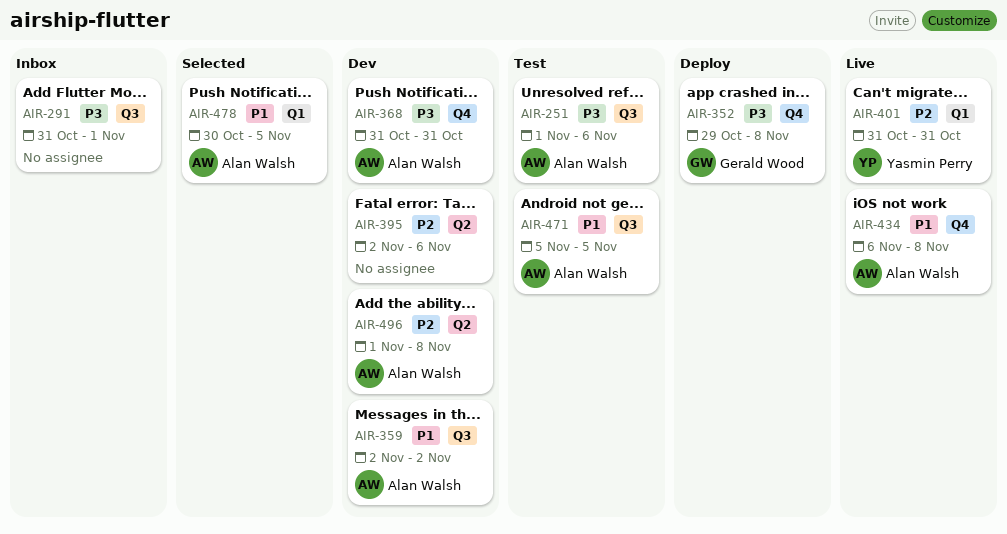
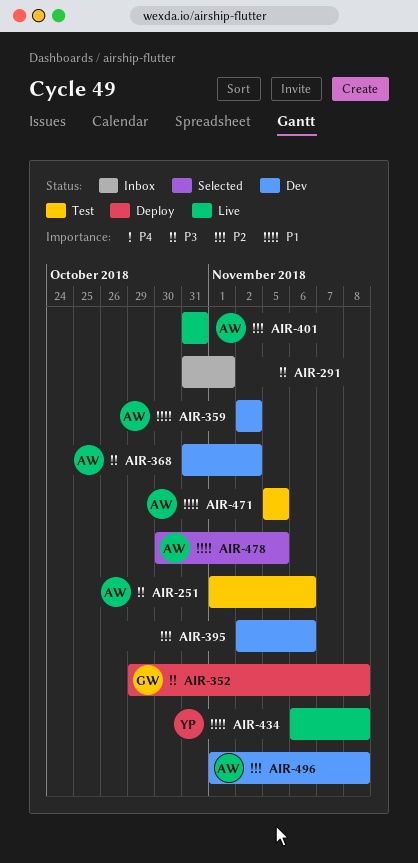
AIR-368, due: Oct 31 -> Nov 2
AIR-401, owner: Yasmin Perry -> Alan Walsh
AIR-434, owner: Alan Walsh -> Yasmin Perry

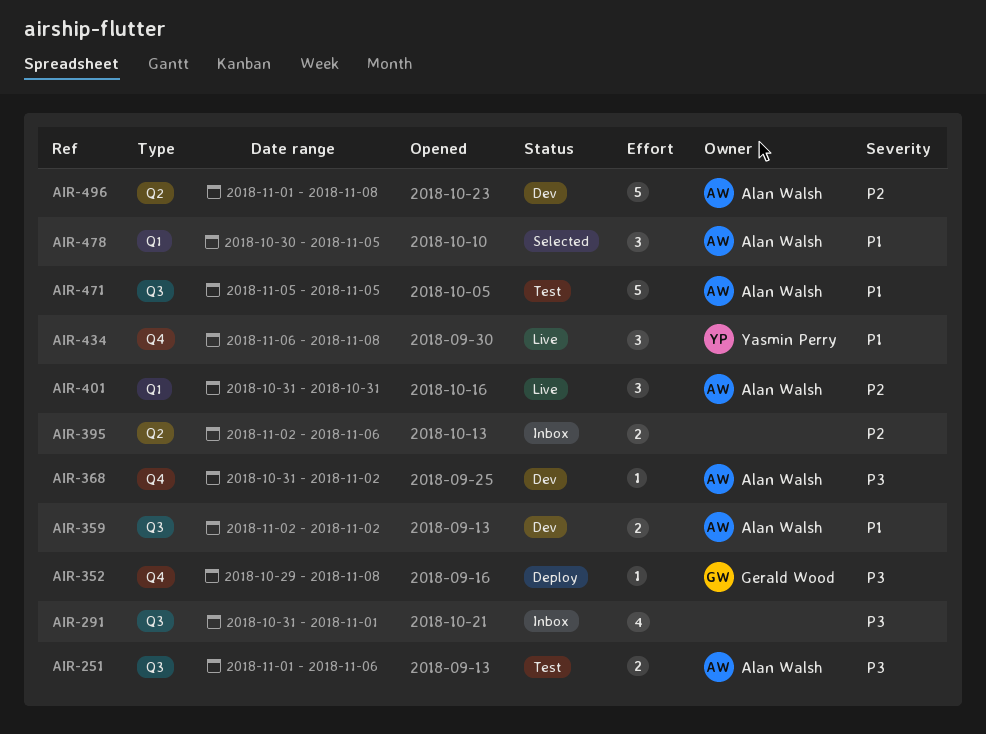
AIR-395, status: Dev -> Inbox

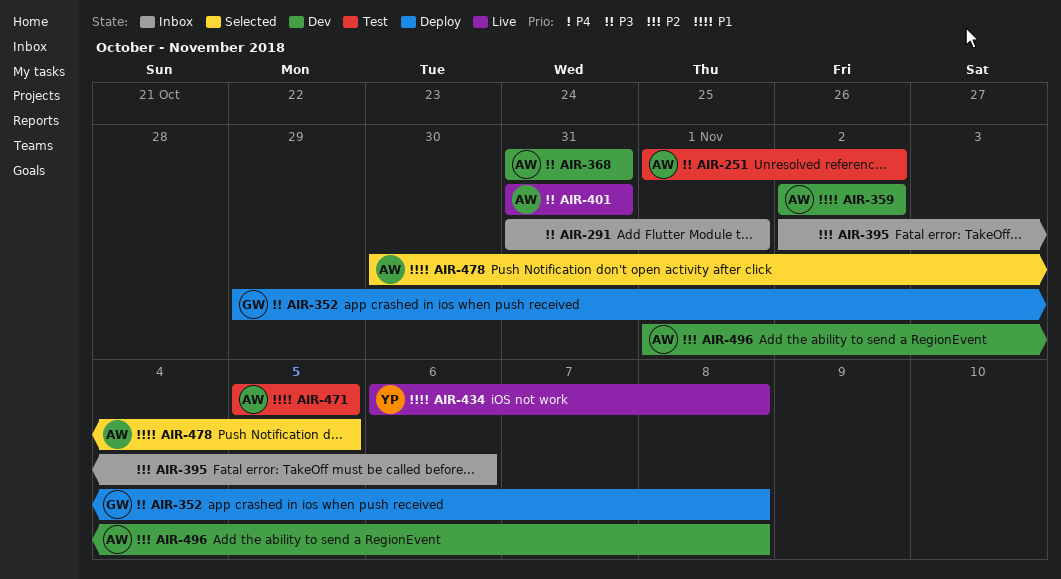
AIR-251, due: Nov 6 -> Nov 2
AIR-368, due: Nov 2 -> Oct 31
AIR-401, priority: P2 -> P3

